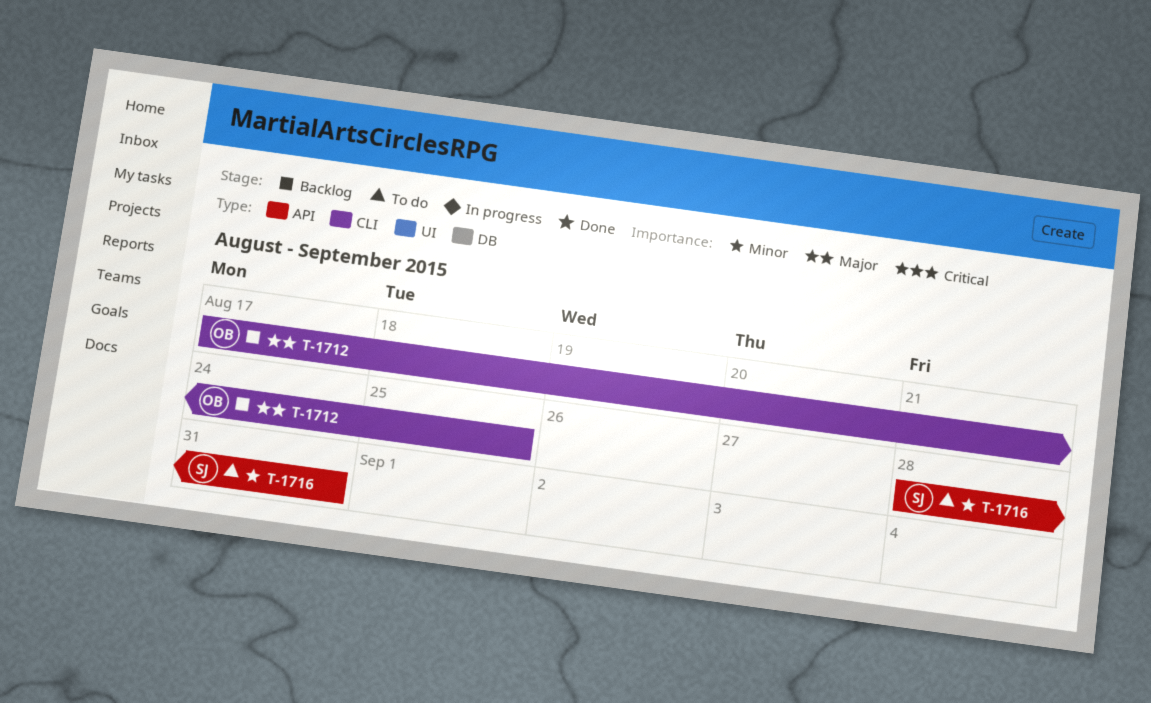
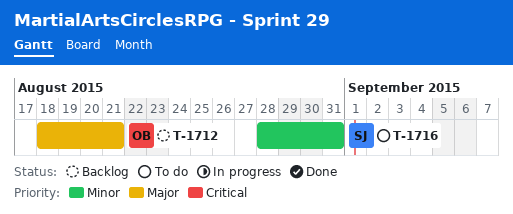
T-1712, start: Aug 17 -> Aug 18
T-1712, due: Aug 25 -> Aug 21

